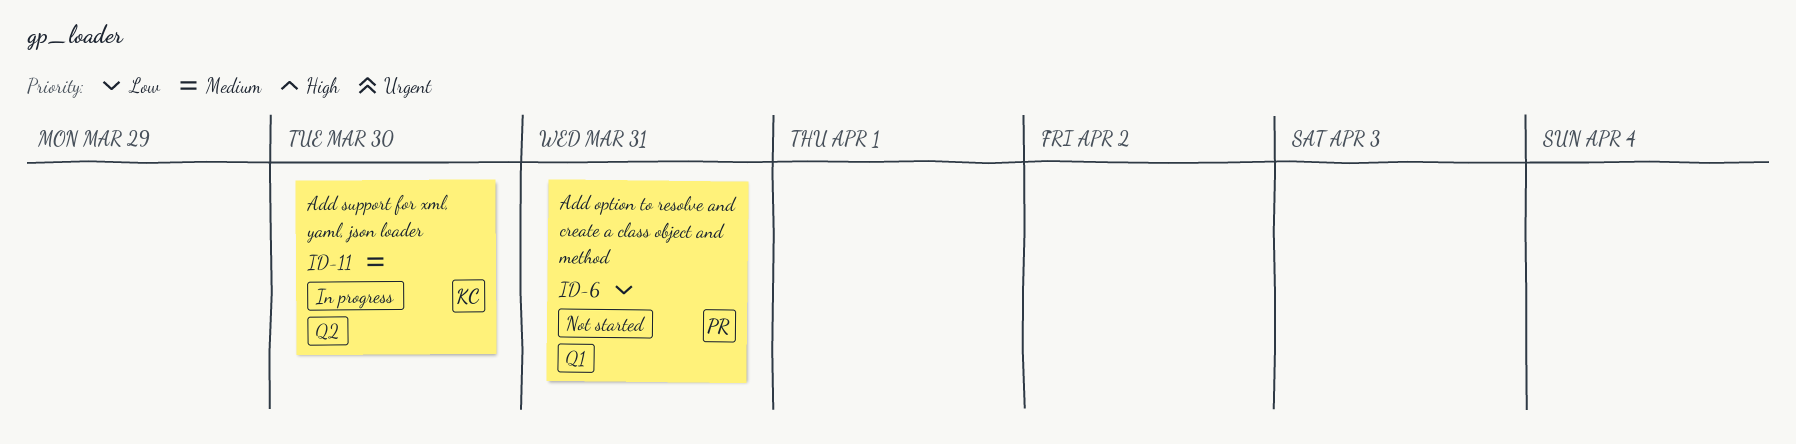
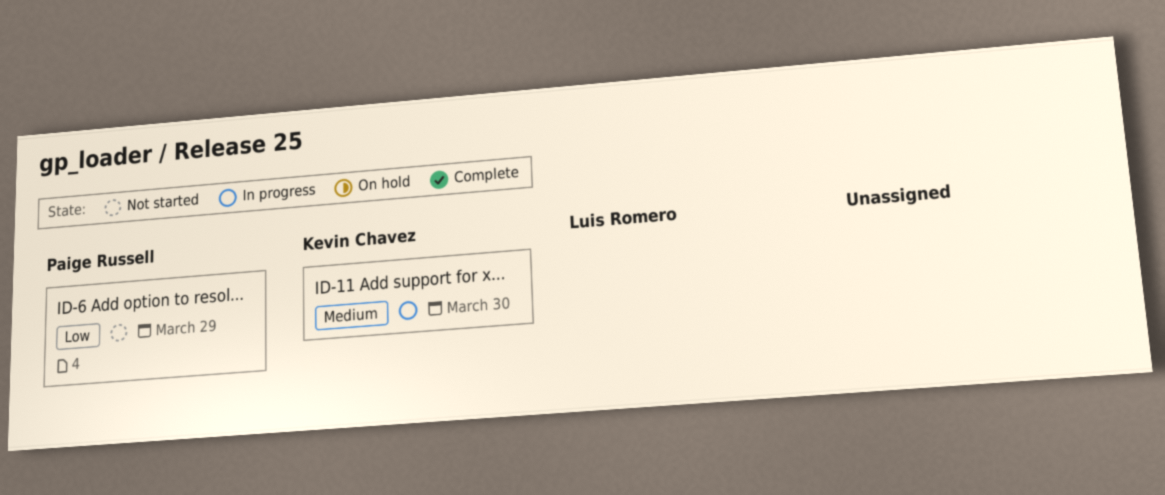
ID-6, due: Mar 31 -> Mar 29

